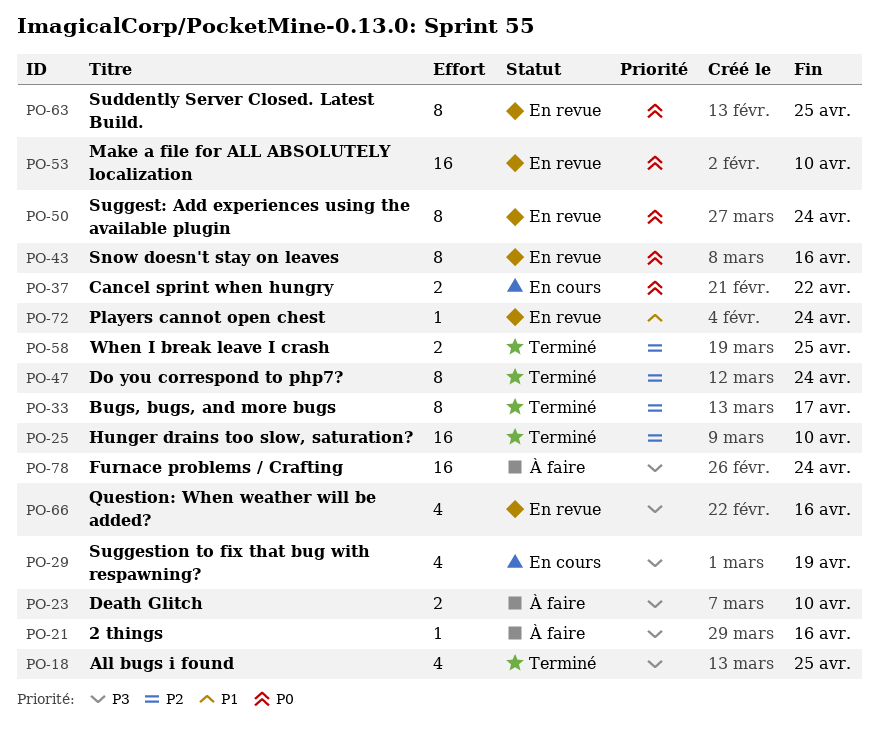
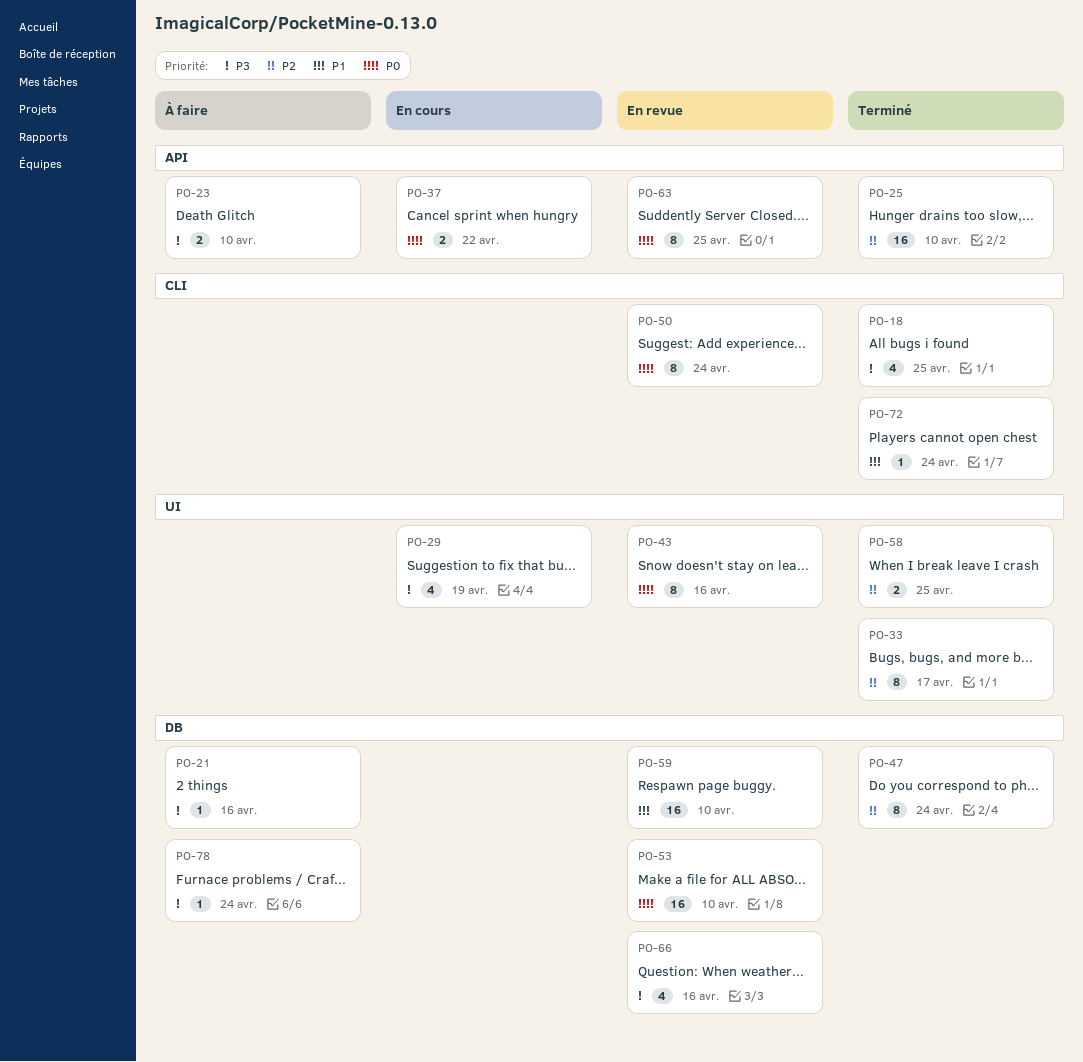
PO-59: none -> present
PO-72, status: En revue -> Terminé
PO-78, estimate: 16 -> 1

